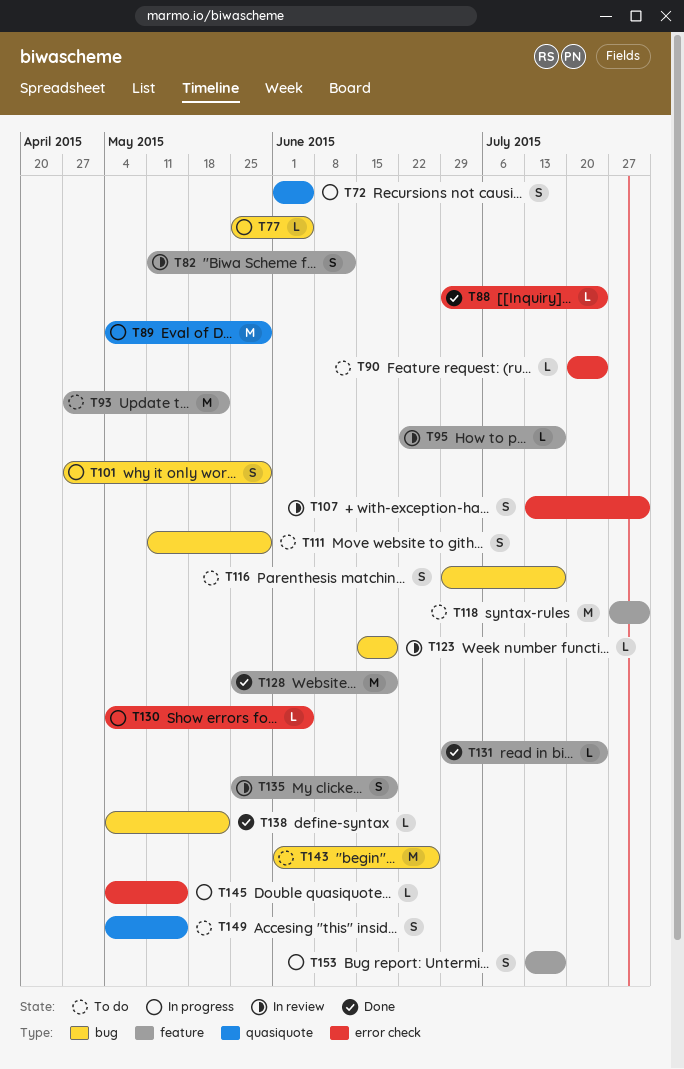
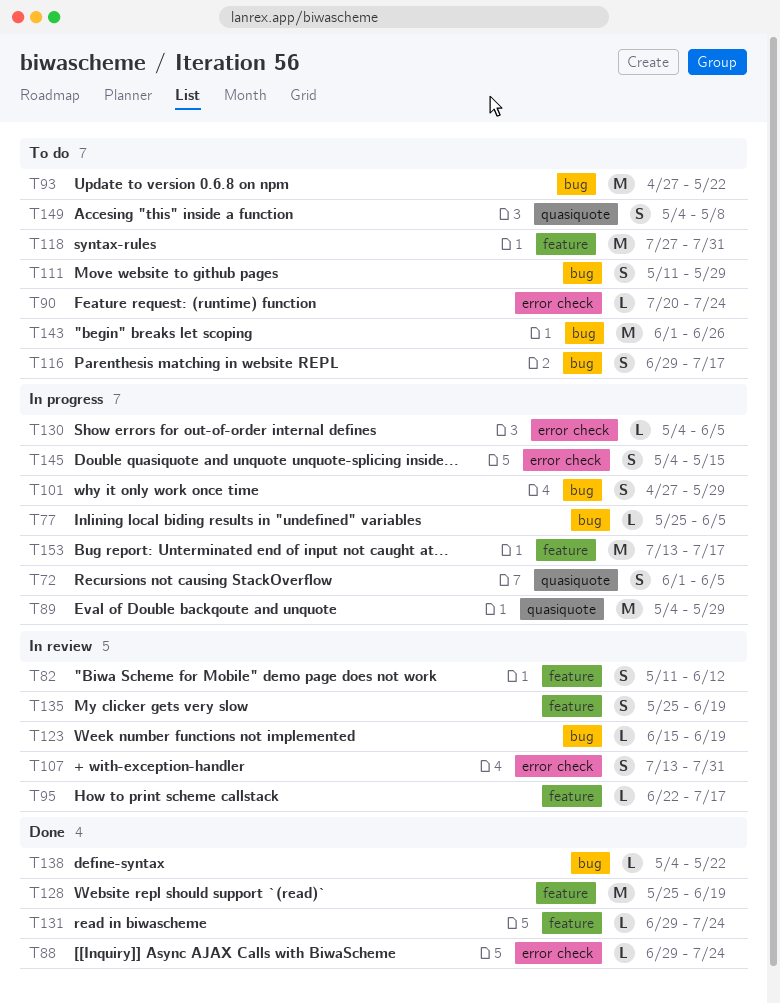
T93, label: feature -> bug
T145, estimate: L -> S
T149, due: May 15 -> May 8
T153, estimate: S -> M

